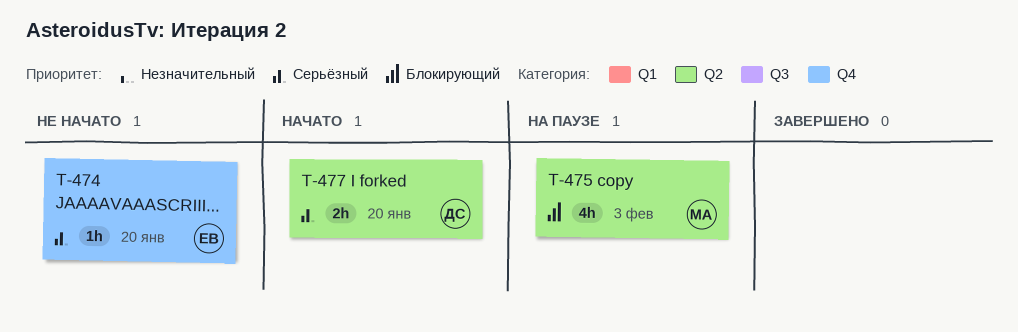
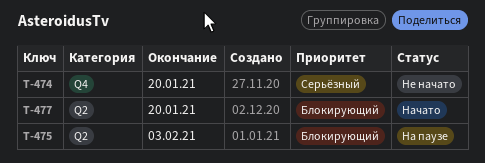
T-477, priority: Серьёзный -> Блокирующий

